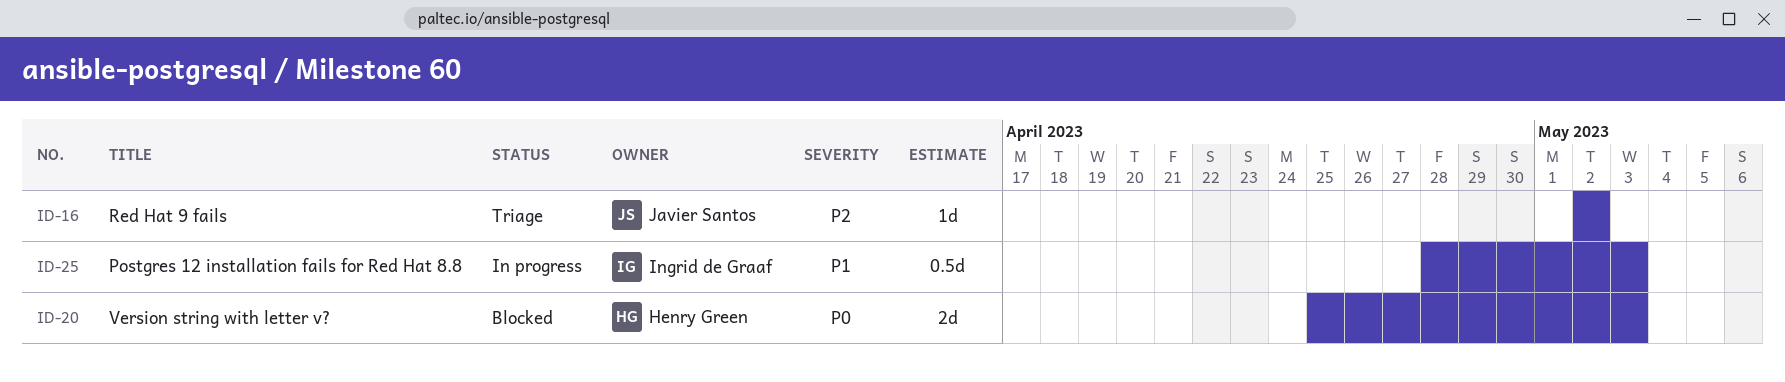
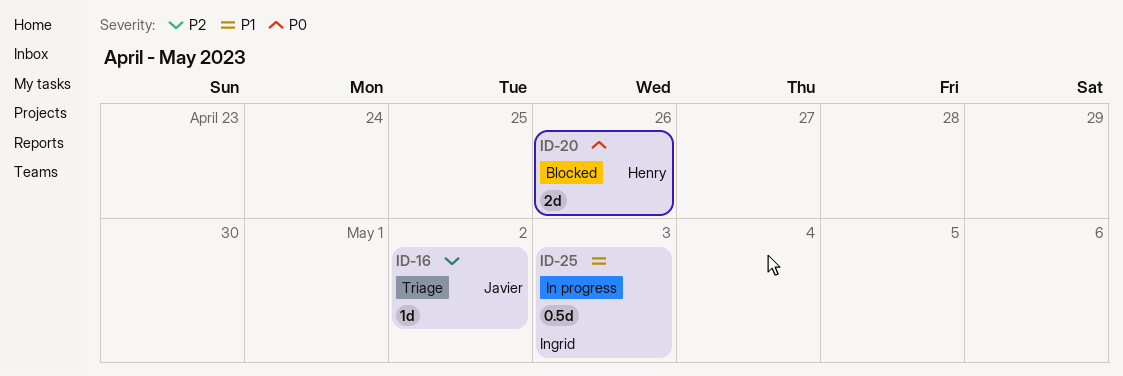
ID-20, due: May 3 -> Apr 26

